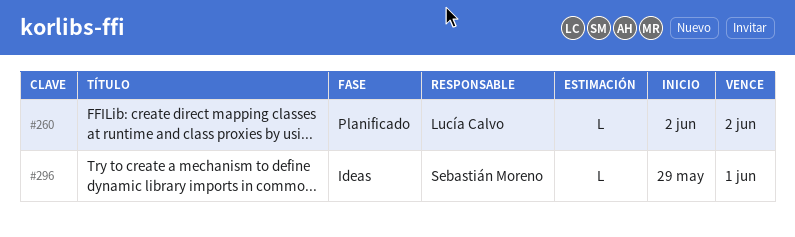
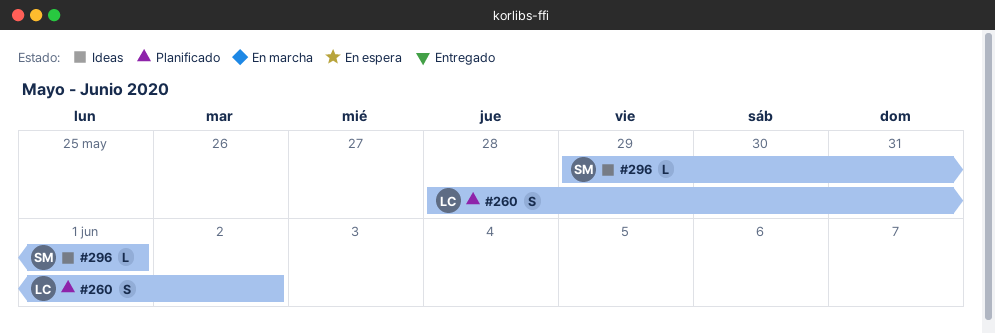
#260, estimate: L -> S
#260, start: Jun 2 -> May 28

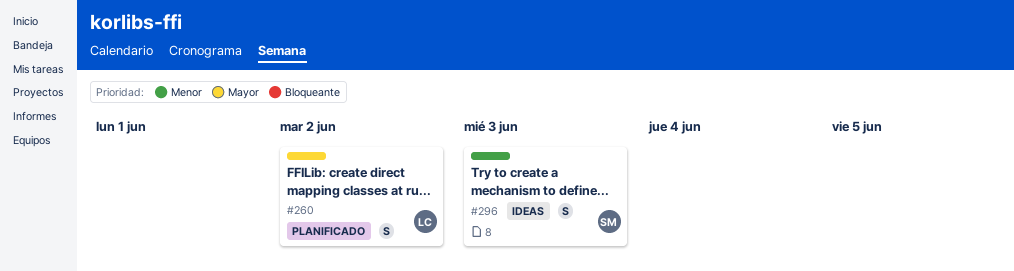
#296, estimate: L -> S
#296, due: Jun 1 -> Jun 3

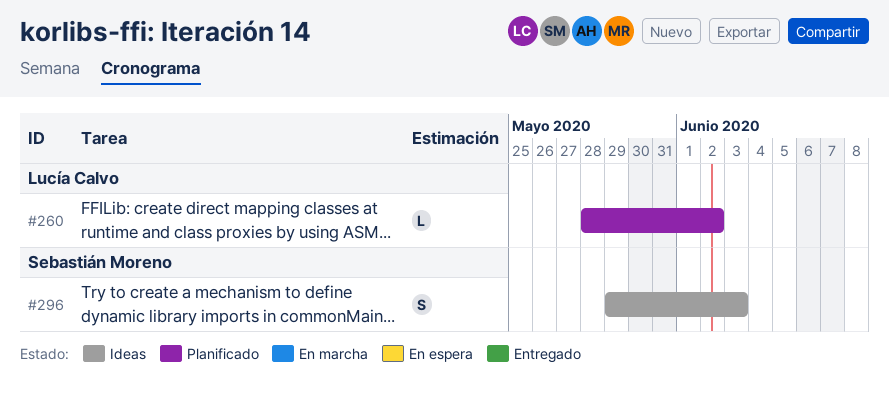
#260, estimate: S -> L

